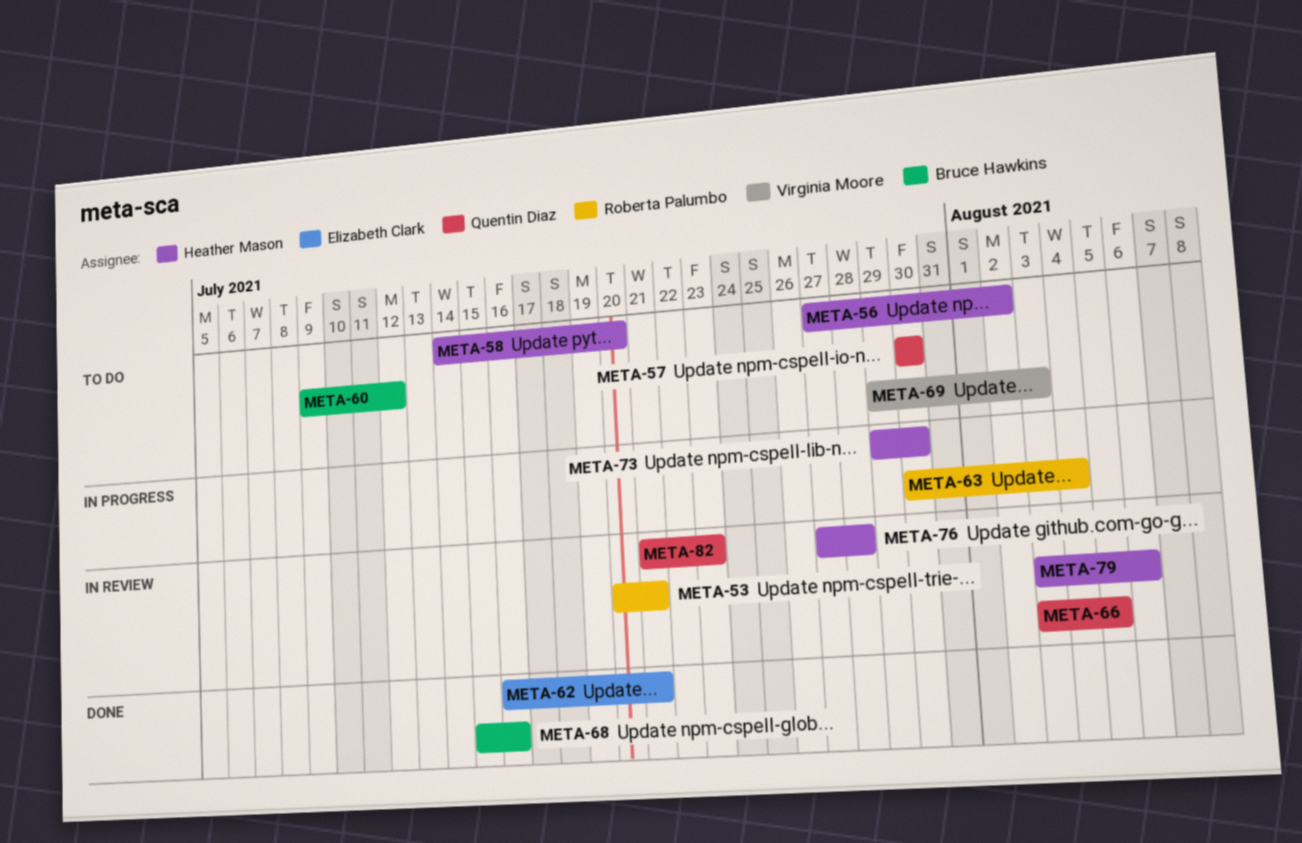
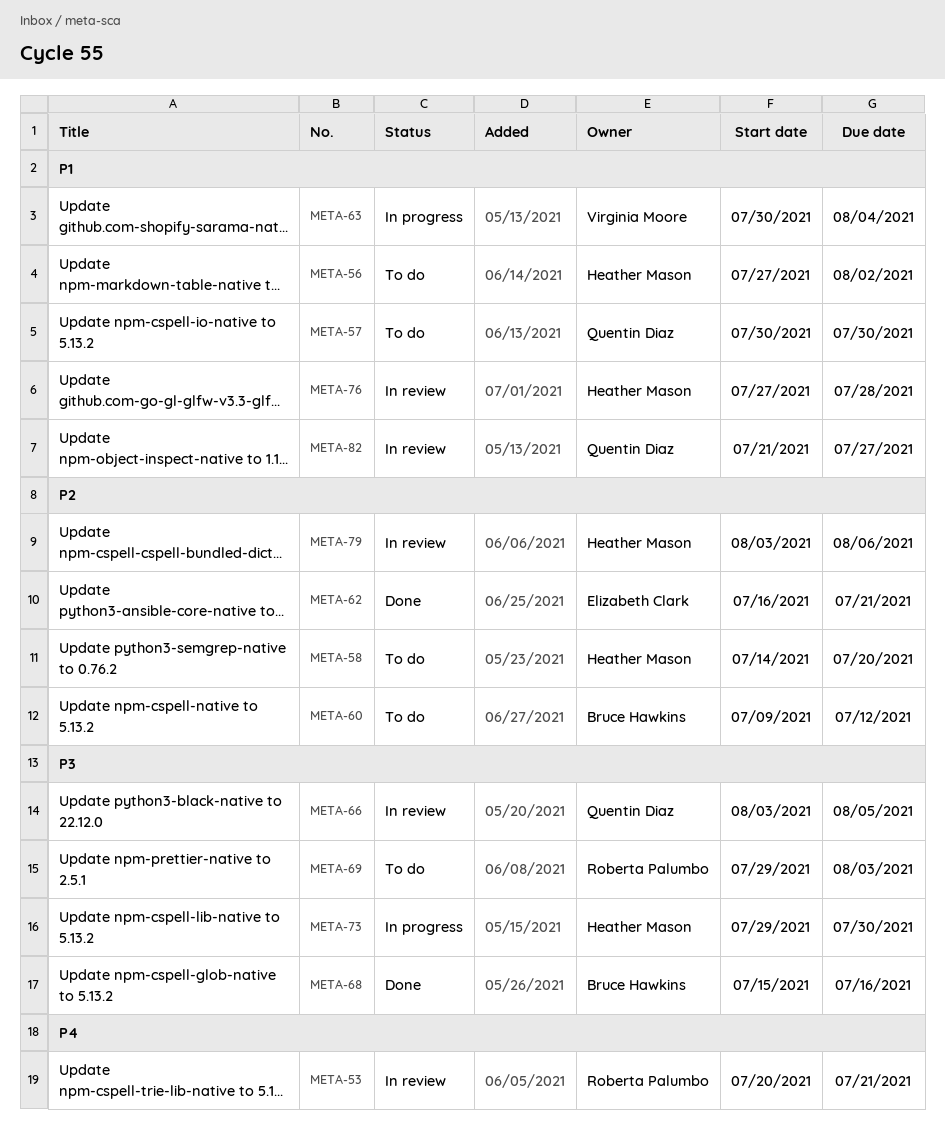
META-63, owner: Roberta Palumbo -> Virginia Moore
META-69, owner: Virginia Moore -> Roberta Palumbo
META-82, due: Jul 23 -> Jul 27

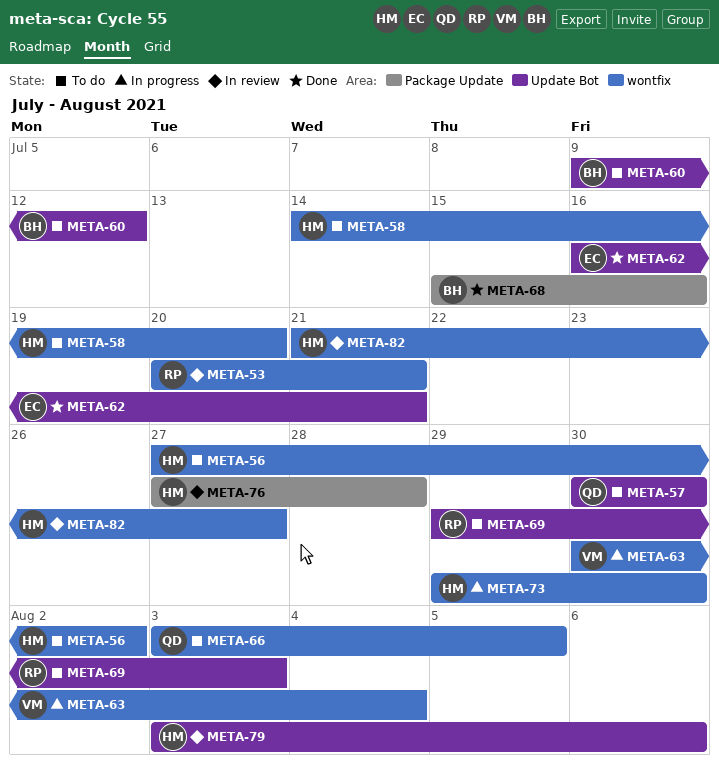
META-66, status: In review -> To do
META-82, owner: Quentin Diaz -> Heather Mason

